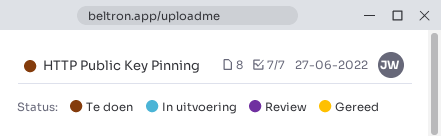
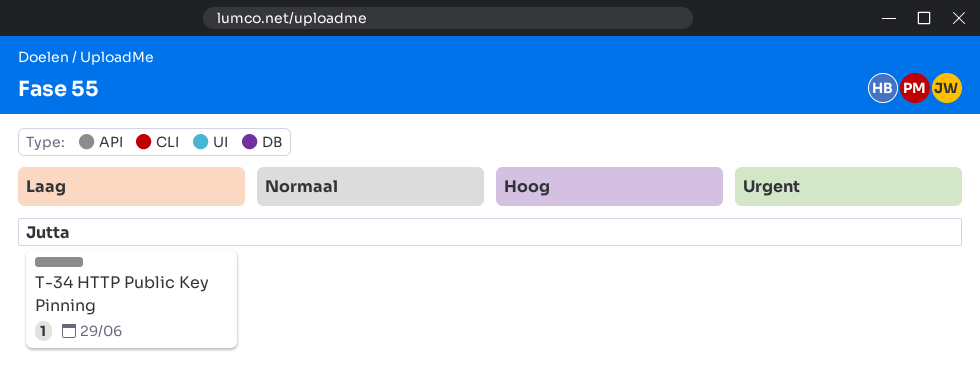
HTTP Public Key Pinning, due: Jun 27 -> Jun 29

